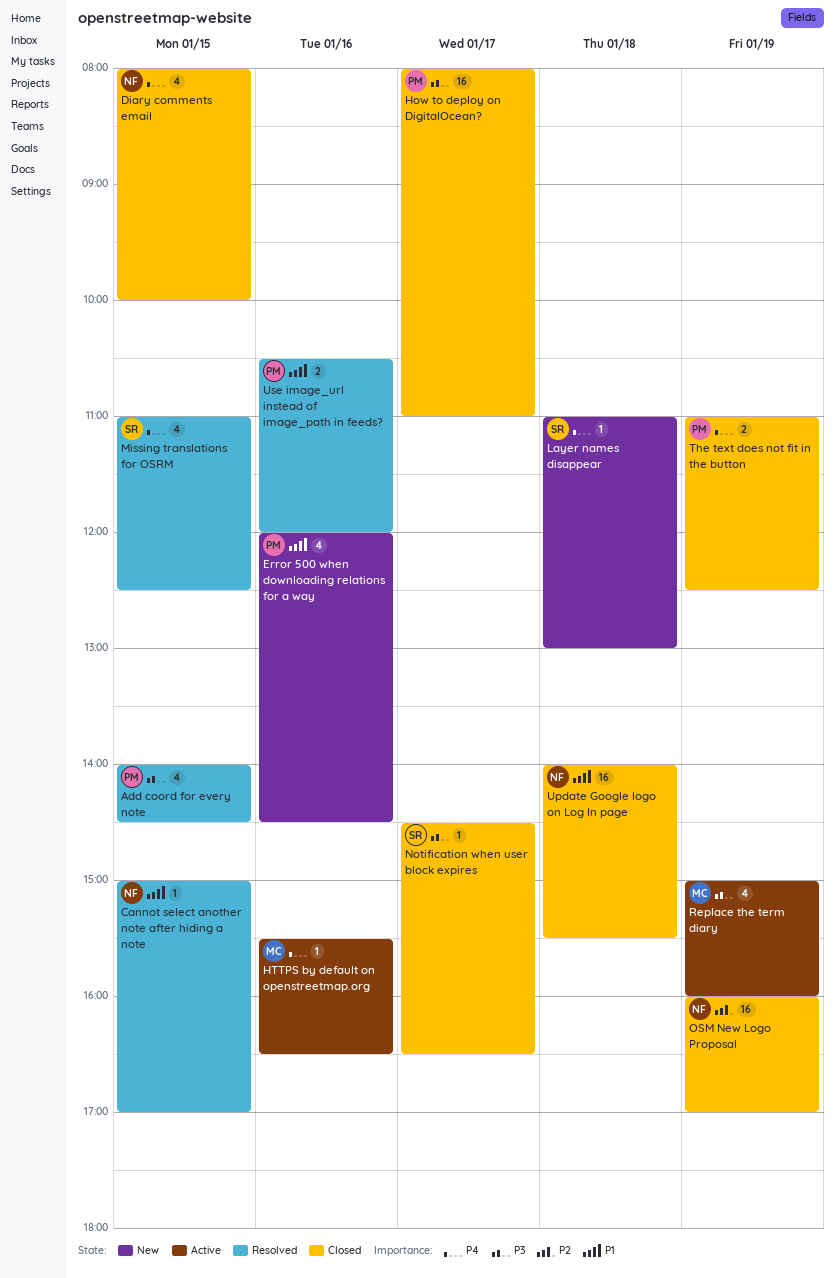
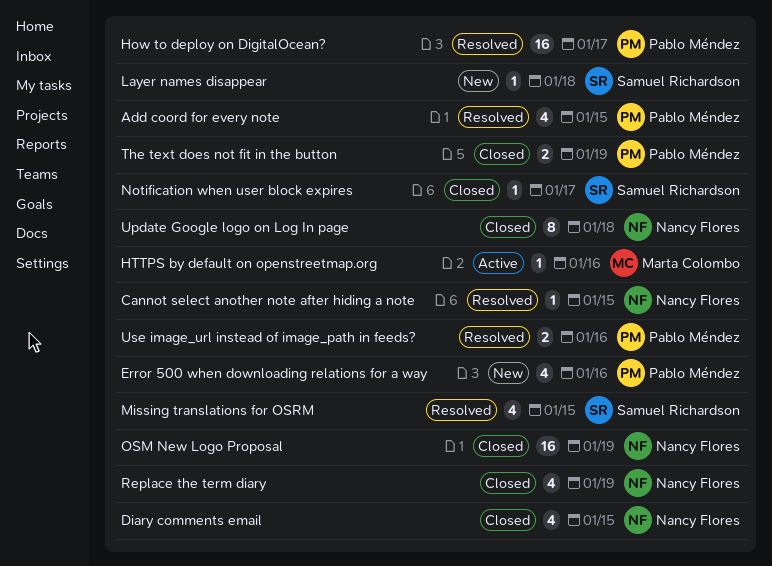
How to deploy on DigitalOcean?, status: Closed -> Resolved
Replace the term diary, status: Active -> Closed
Replace the term diary, owner: Marta Colombo -> Nancy Flores
Update Google logo on Log In page, estimate: 16 -> 8

